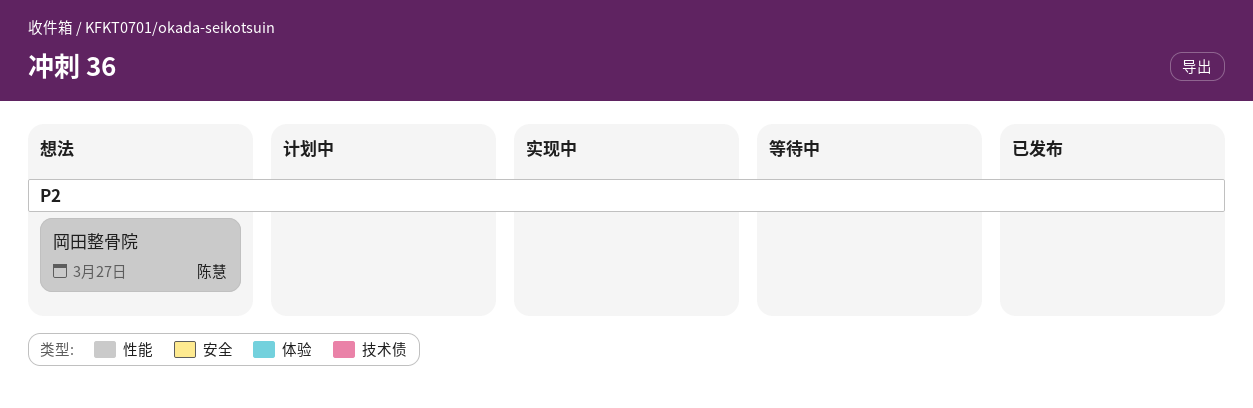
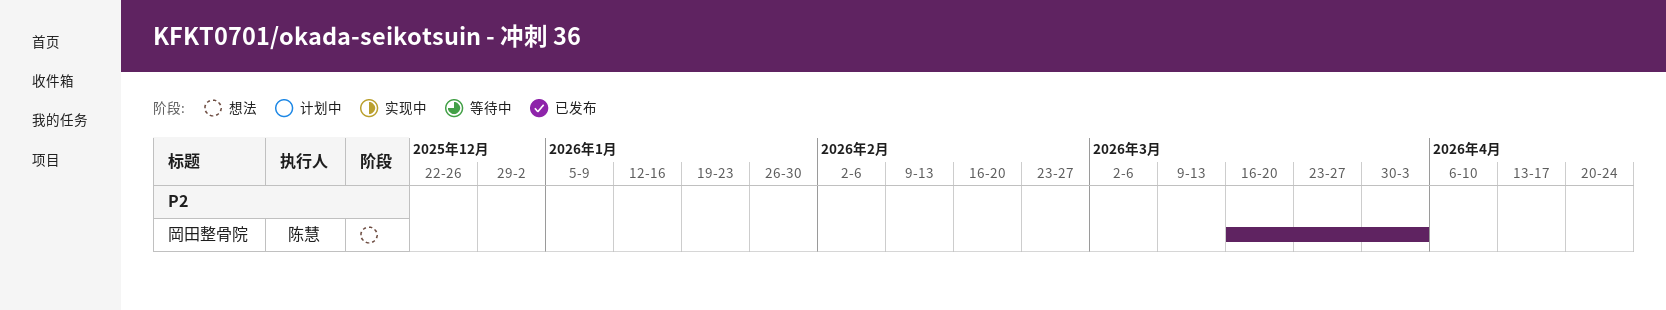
岡田整骨院, due: Mar 27 -> Apr 3

